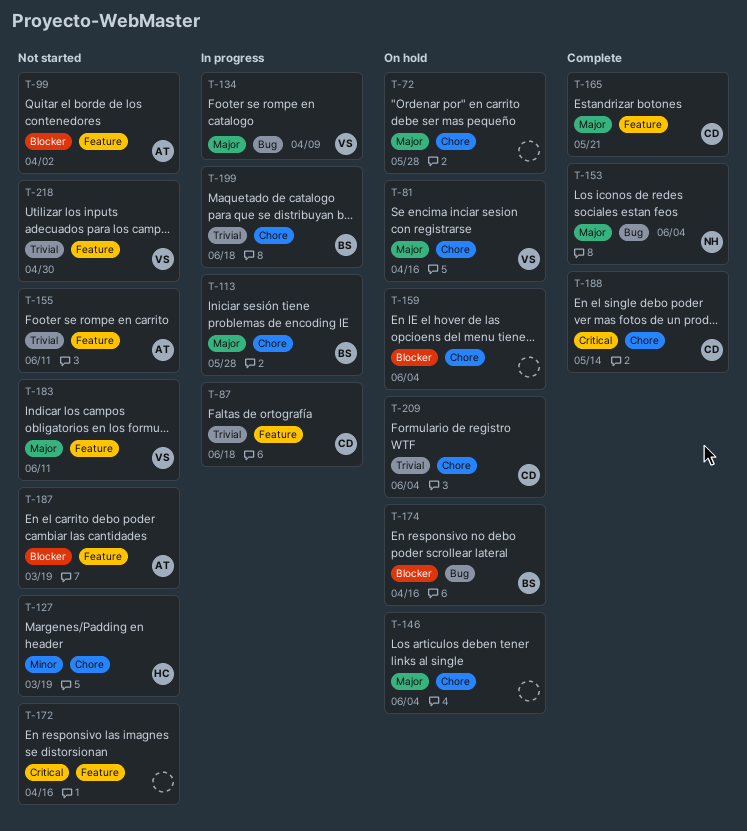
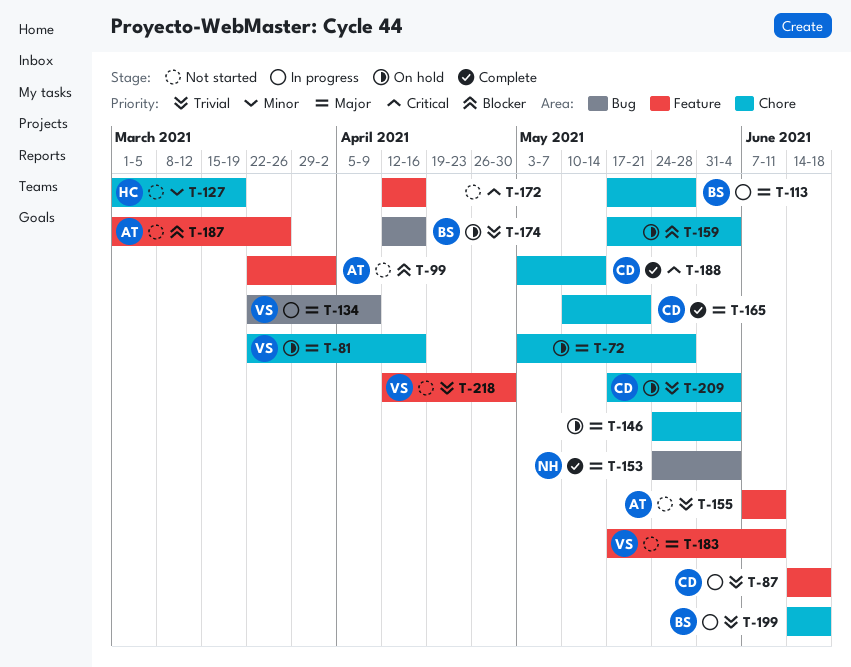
T-165, label: Feature -> Chore
T-174, priority: Blocker -> Trivial
T-187, due: Mar 19 -> Mar 26

